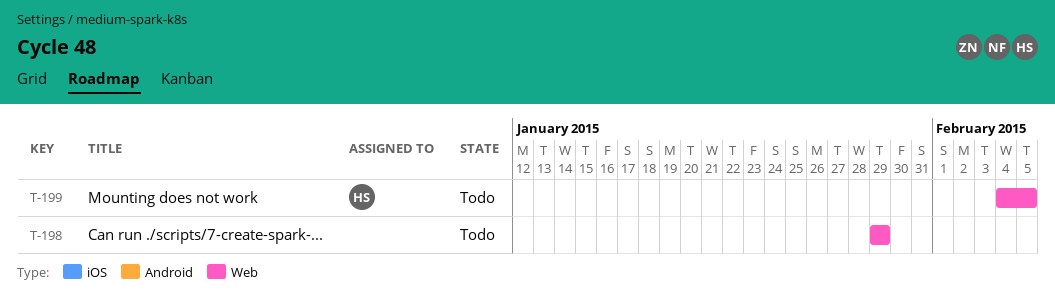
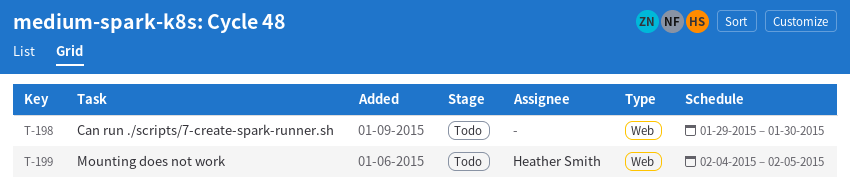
T-198, due: Jan 29 -> Jan 30

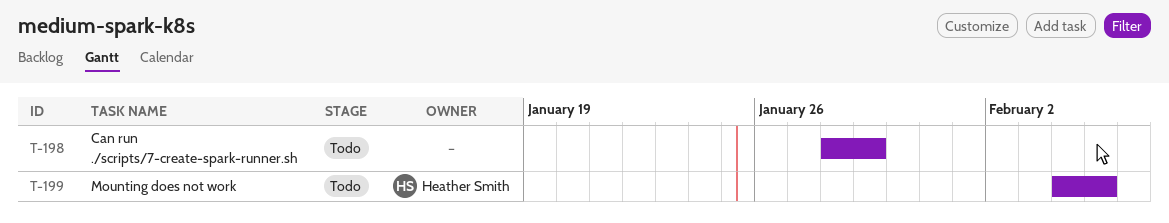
T-198, start: Jan 29 -> Jan 28
T-198, due: Jan 30 -> Jan 29

